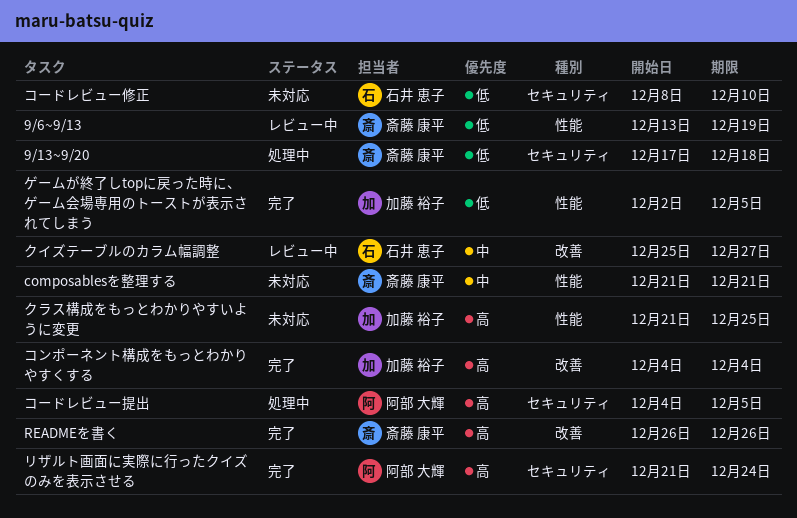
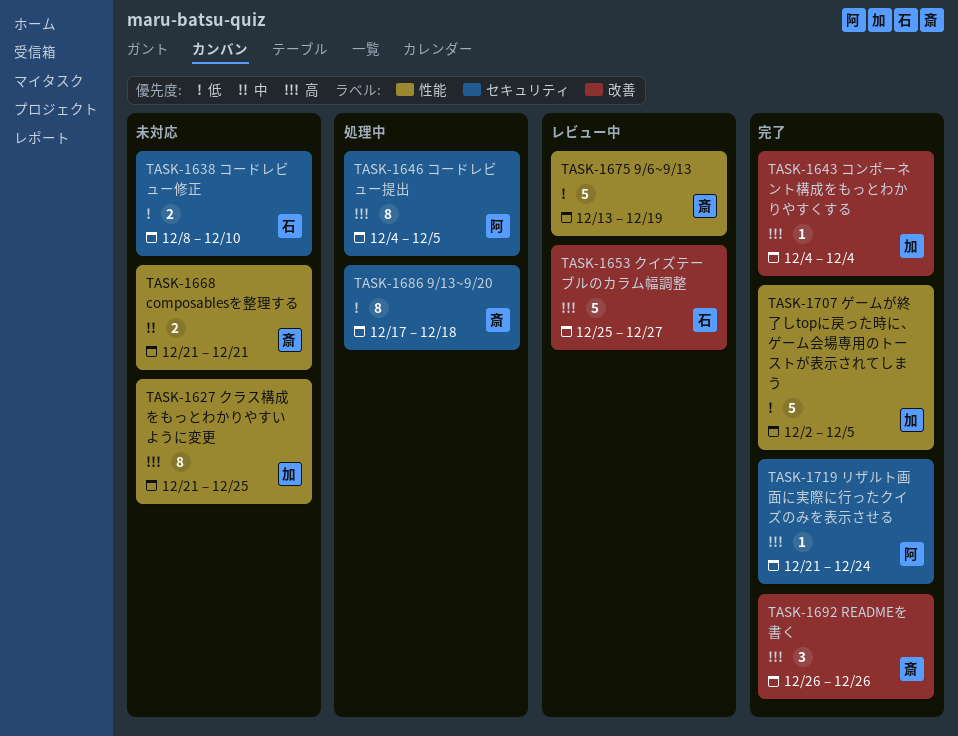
クイズテーブルのカラム幅調整, priority: 中 -> 高

